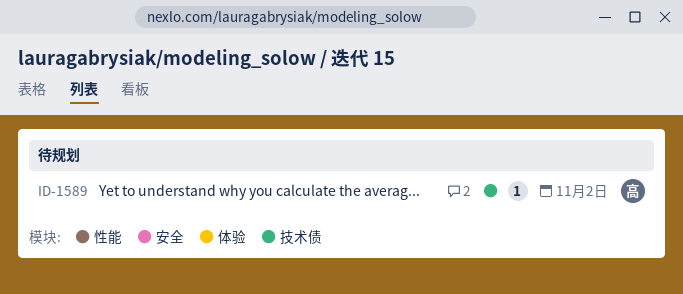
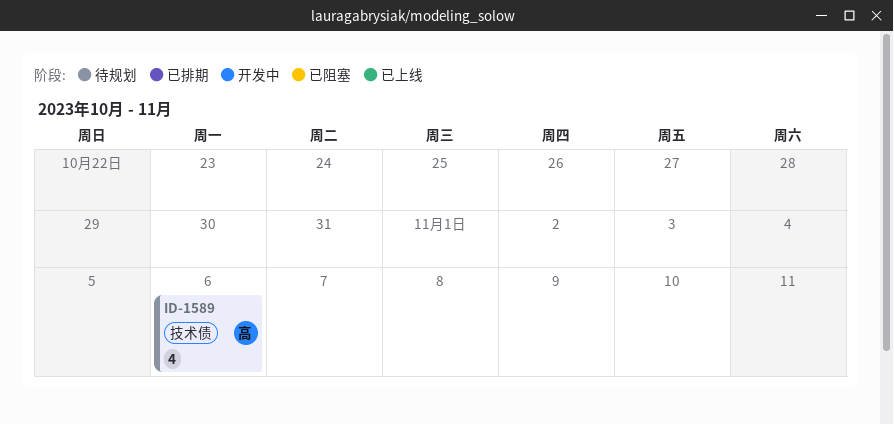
ID-1589, estimate: 1 -> 4
ID-1589, due: Nov 2 -> Nov 6

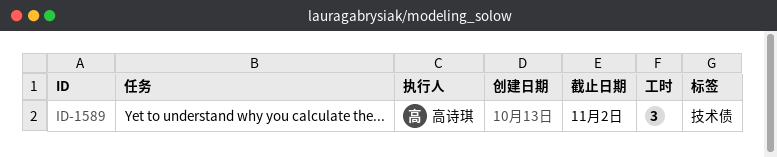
ID-1589, estimate: 4 -> 3
ID-1589, due: Nov 6 -> Nov 2

